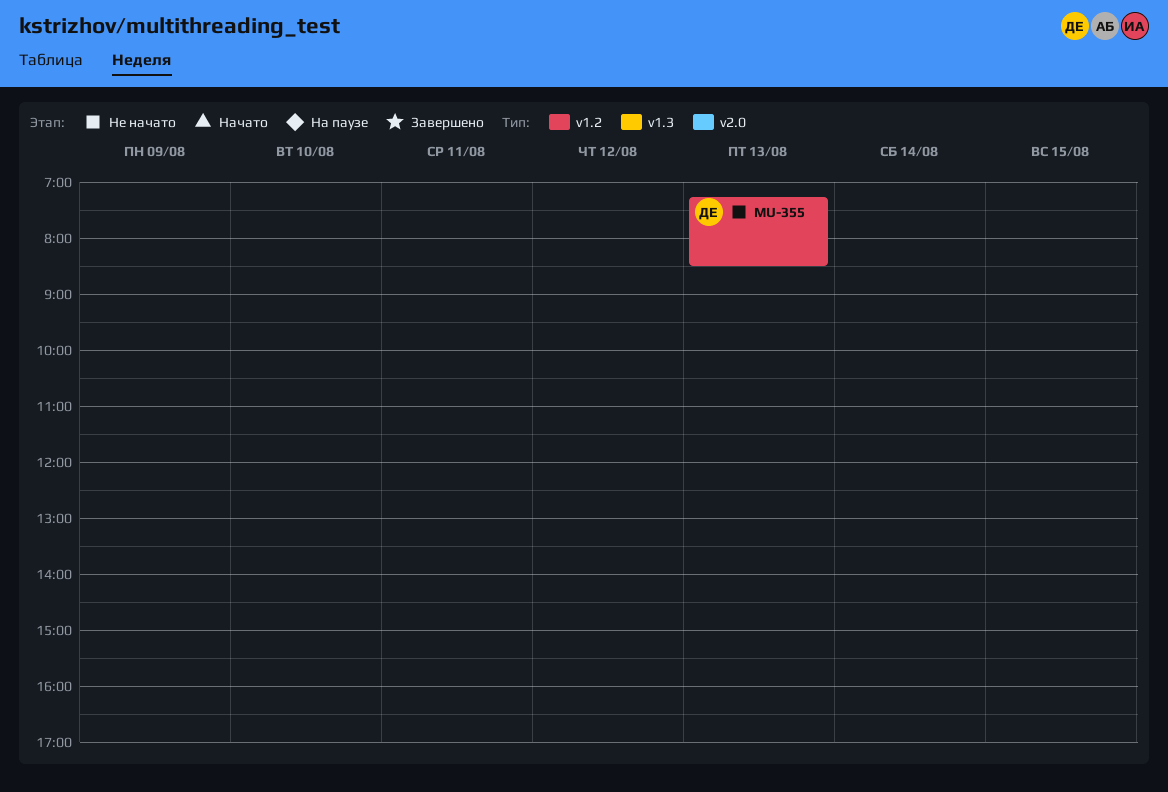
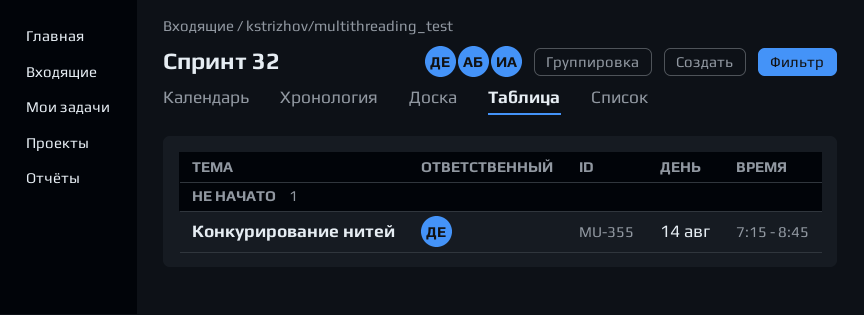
MU-355, day: Aug 13 -> Aug 14
MU-355, ends: 08:30 -> 08:45

